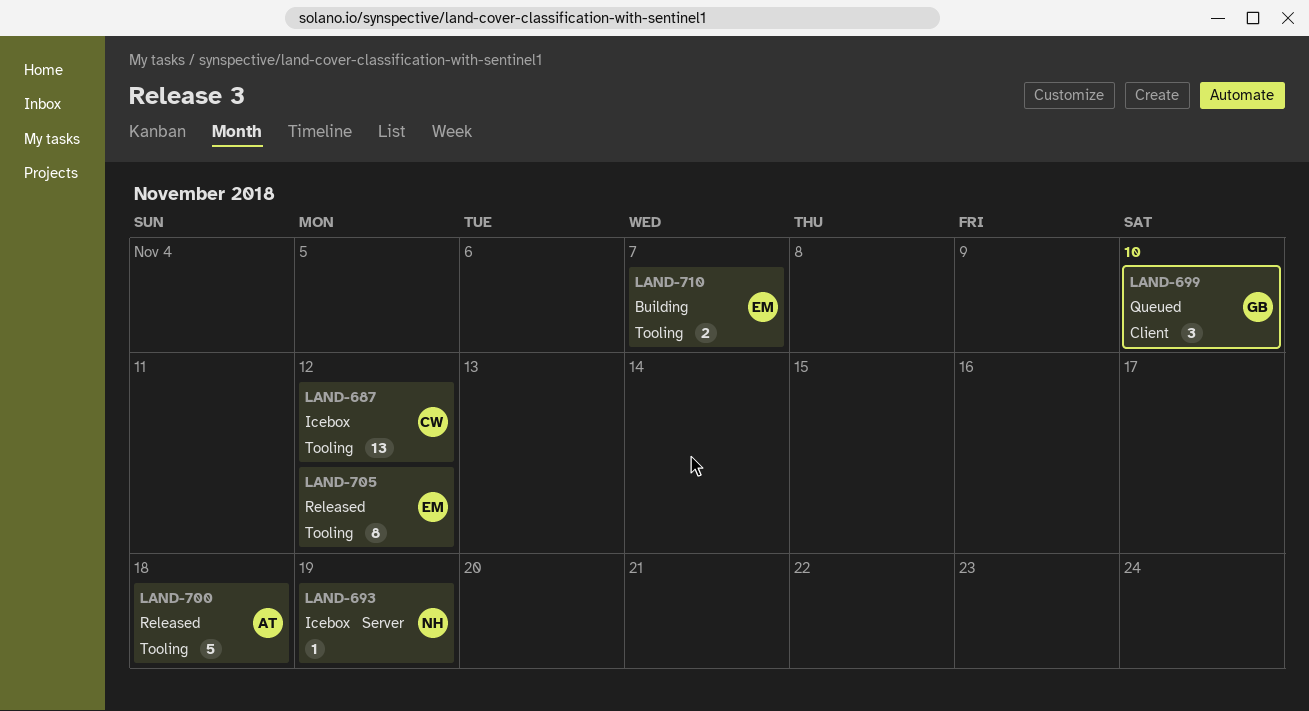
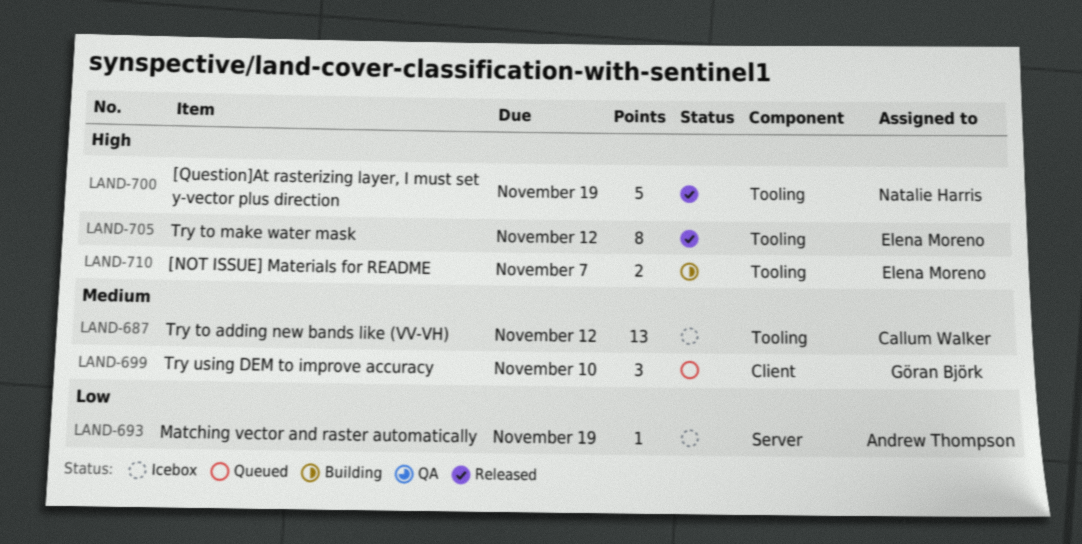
LAND-693, owner: Natalie Harris -> Andrew Thompson
LAND-700, owner: Andrew Thompson -> Natalie Harris
LAND-700, due: Nov 18 -> Nov 19

